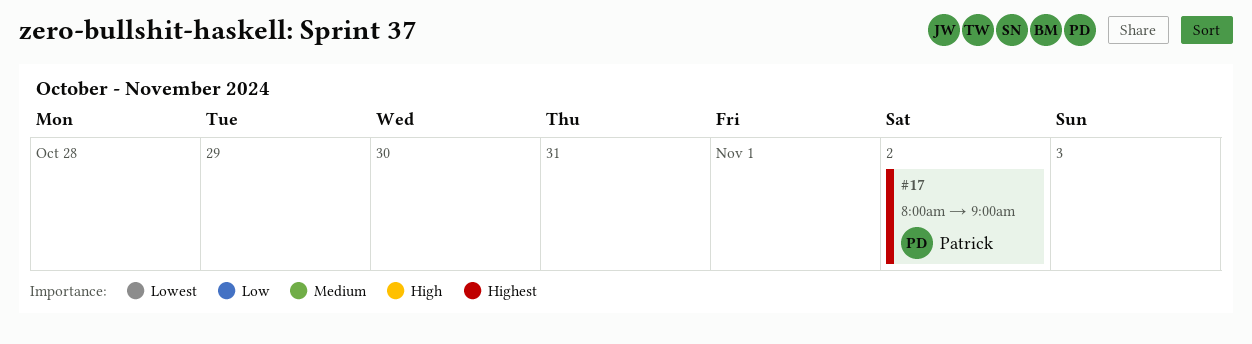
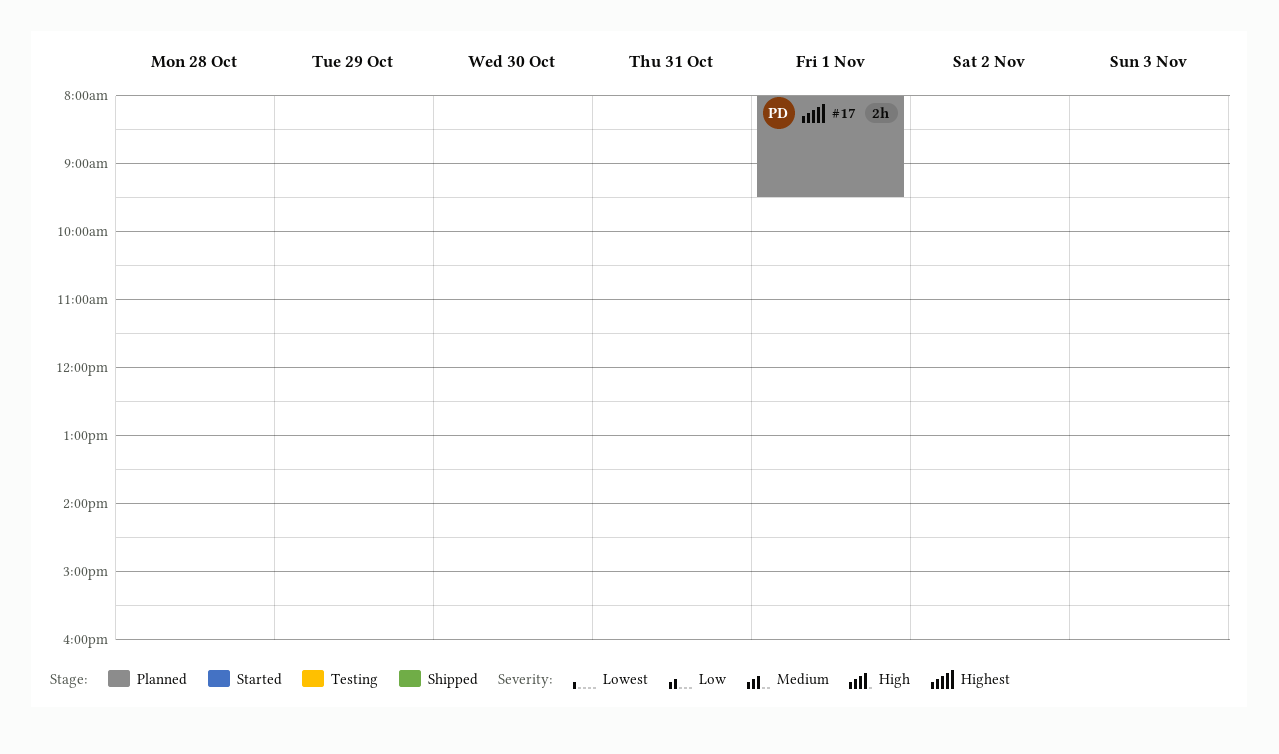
#17, day: Nov 2 -> Nov 1
#17, ends: 09:00 -> 09:30

